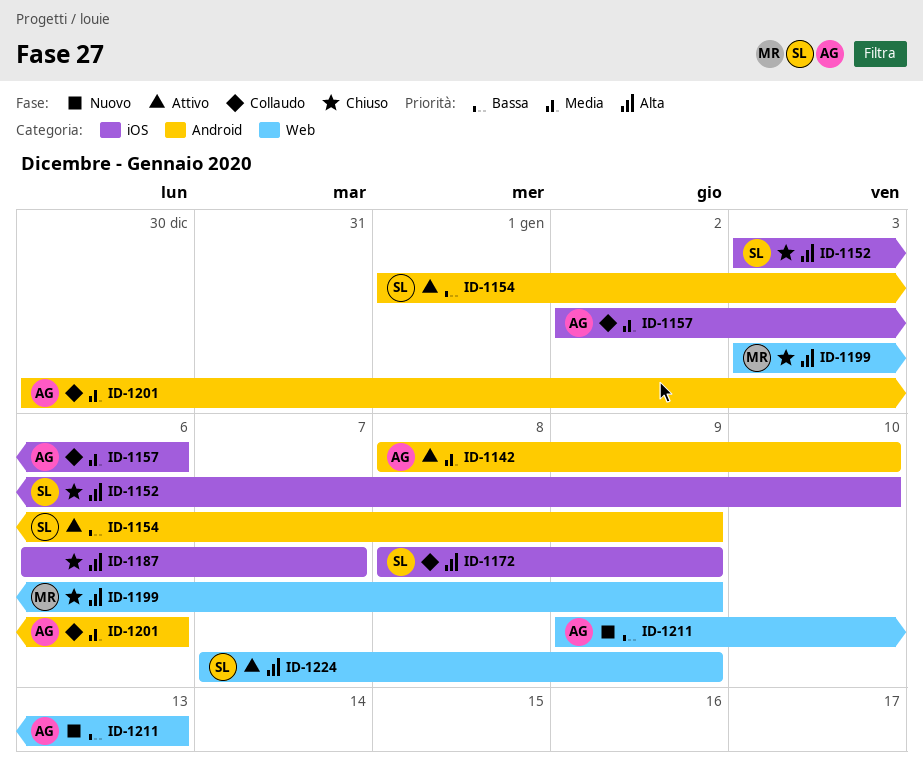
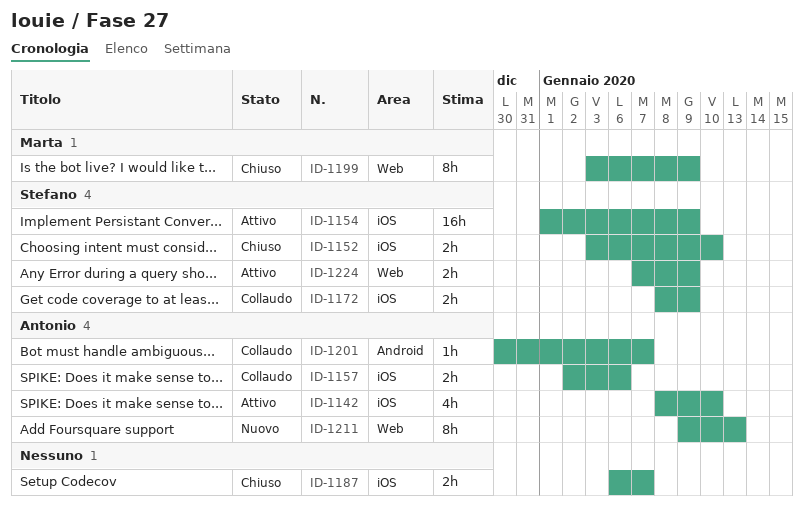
ID-1142, label: Android -> iOS
ID-1154, label: Android -> iOS
ID-1201, due: Jan 6 -> Jan 7

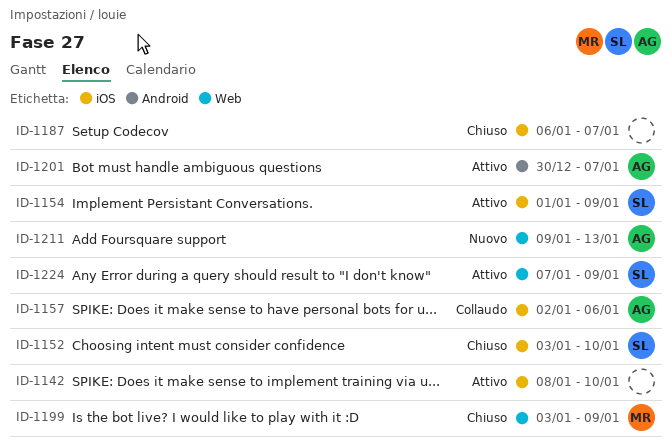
ID-1142, owner: Antonio -> none
ID-1172: present -> none
ID-1201, status: Collaudo -> Attivo

